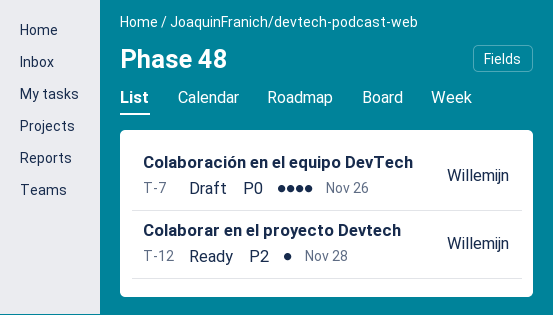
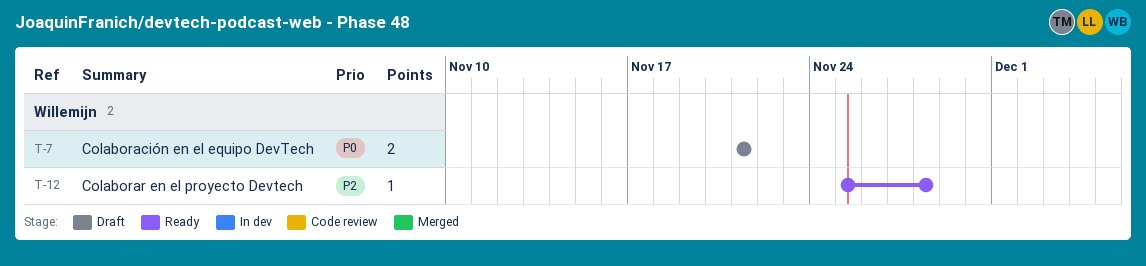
T-7, estimate: 4 -> 2
T-7, due: Nov 26 -> Nov 21

